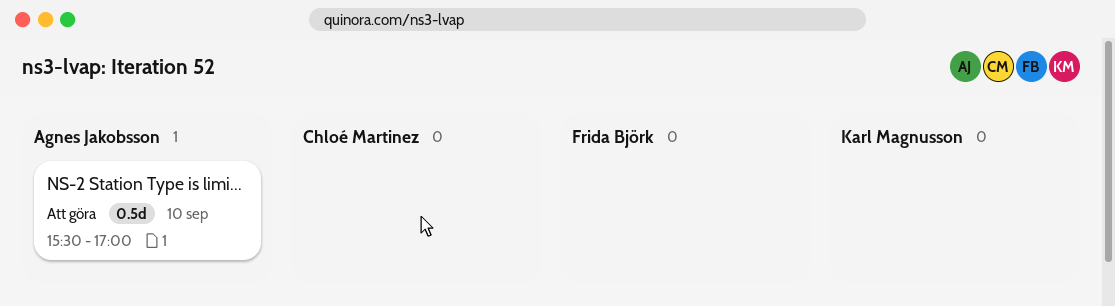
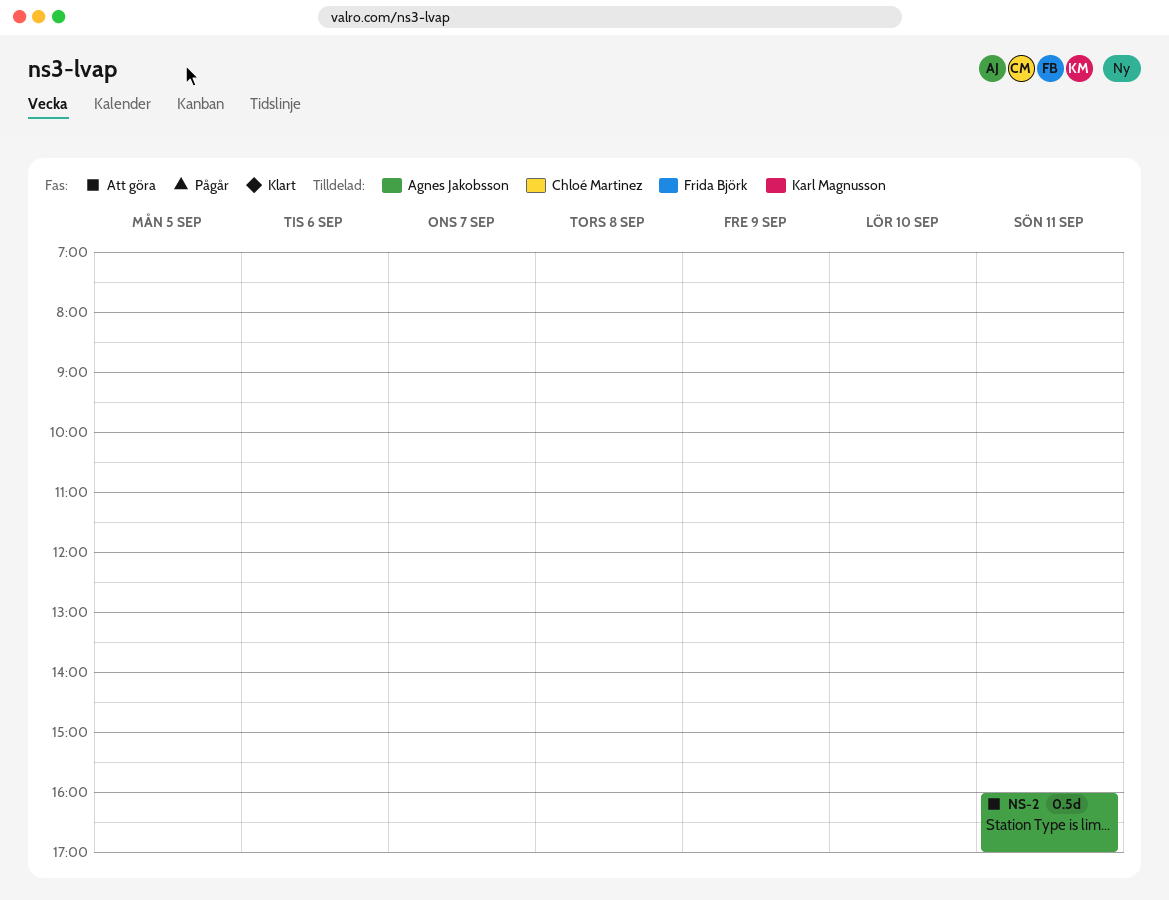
NS-2, day: Sep 10 -> Sep 11
NS-2, begins: 15:30 -> 16:00

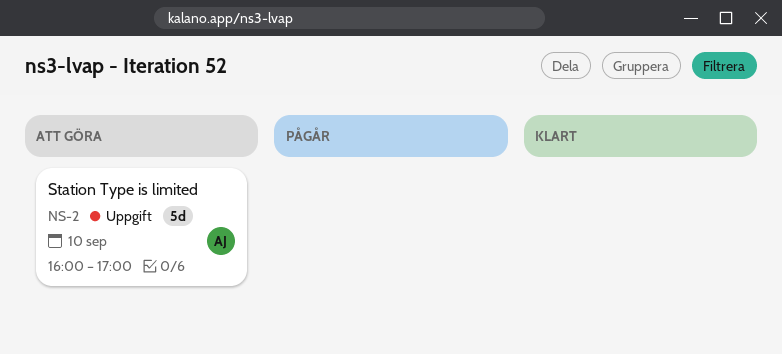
NS-2, estimate: 0.5d -> 5d
NS-2, day: Sep 11 -> Sep 10

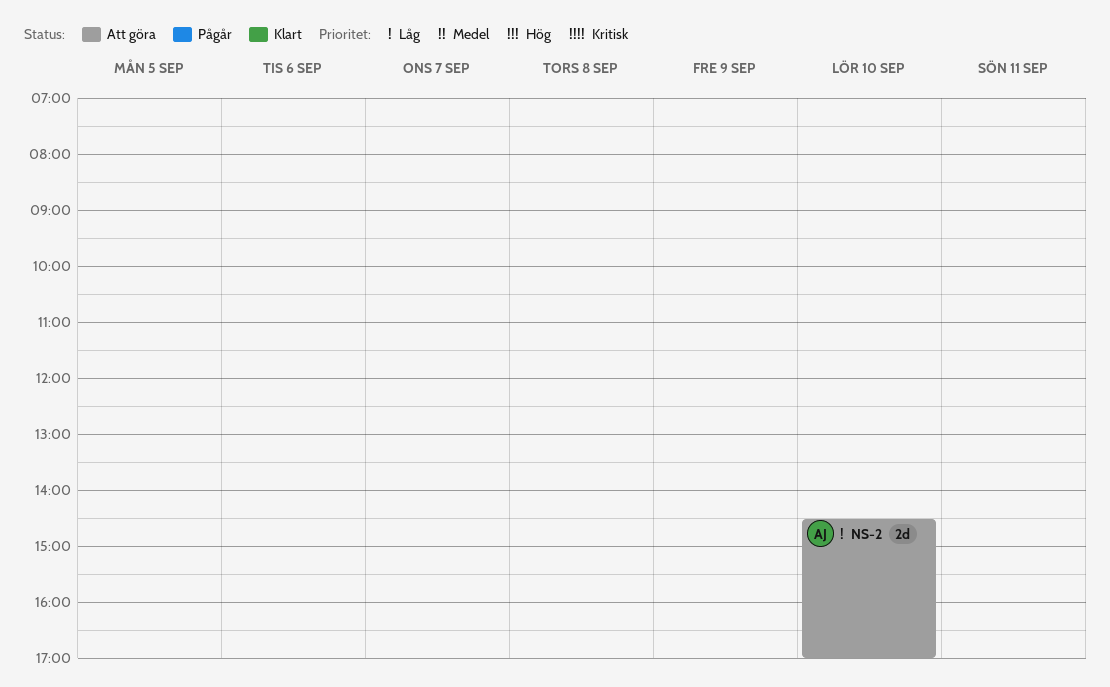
NS-2, estimate: 5d -> 2d
NS-2, begins: 16:00 -> 14:30

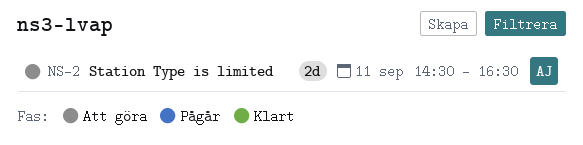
NS-2, day: Sep 10 -> Sep 11
NS-2, ends: 17:00 -> 16:30

